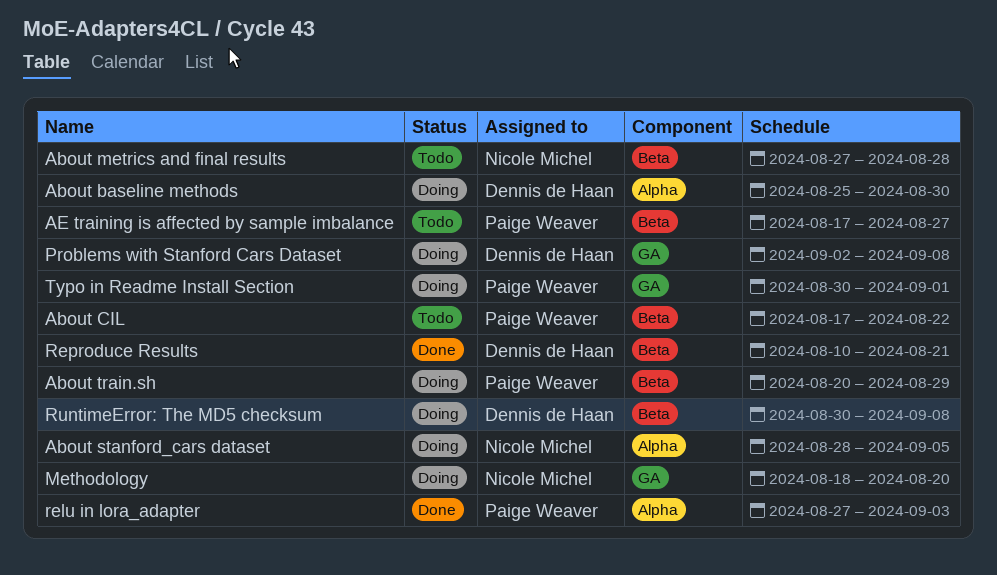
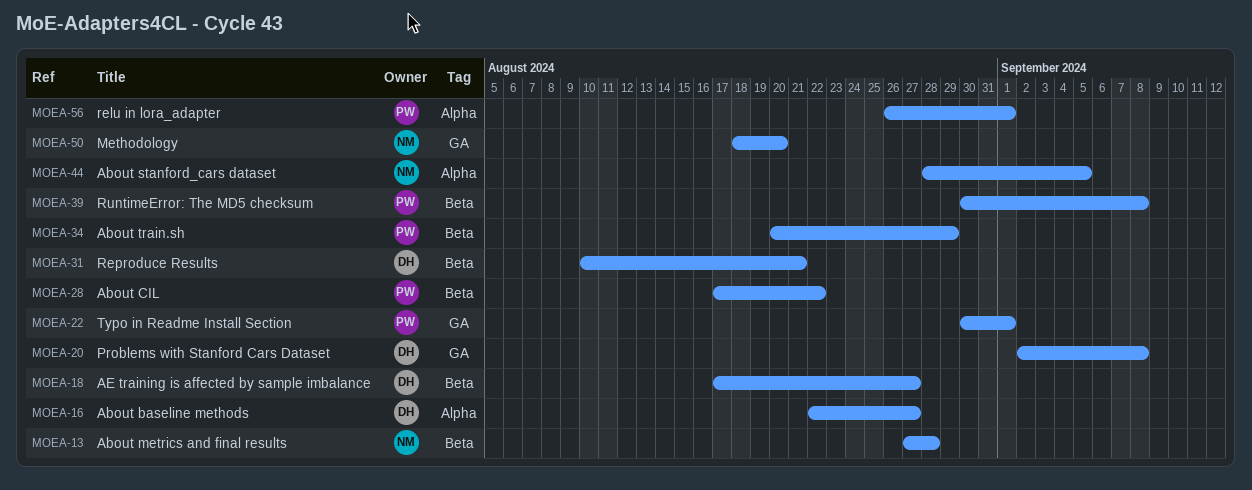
About baseline methods, start: Aug 25 -> Aug 22
About baseline methods, due: Aug 30 -> Aug 27
AE training is affected by sample imbalance, owner: Paige Weaver -> Dennis de Haan
relu in lora_adapter, start: Aug 27 -> Aug 26
relu in lora_adapter, due: Sep 3 -> Sep 1
RuntimeError: The MD5 checksum, owner: Dennis de Haan -> Paige Weaver

